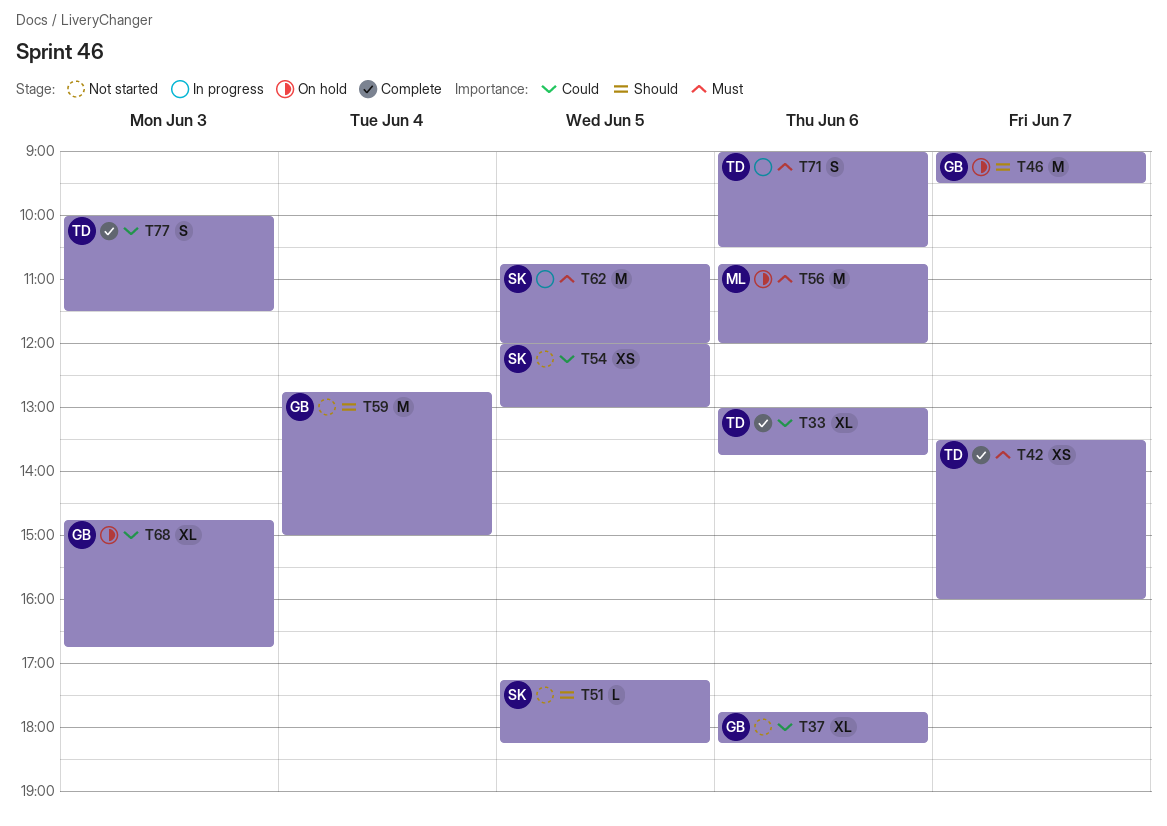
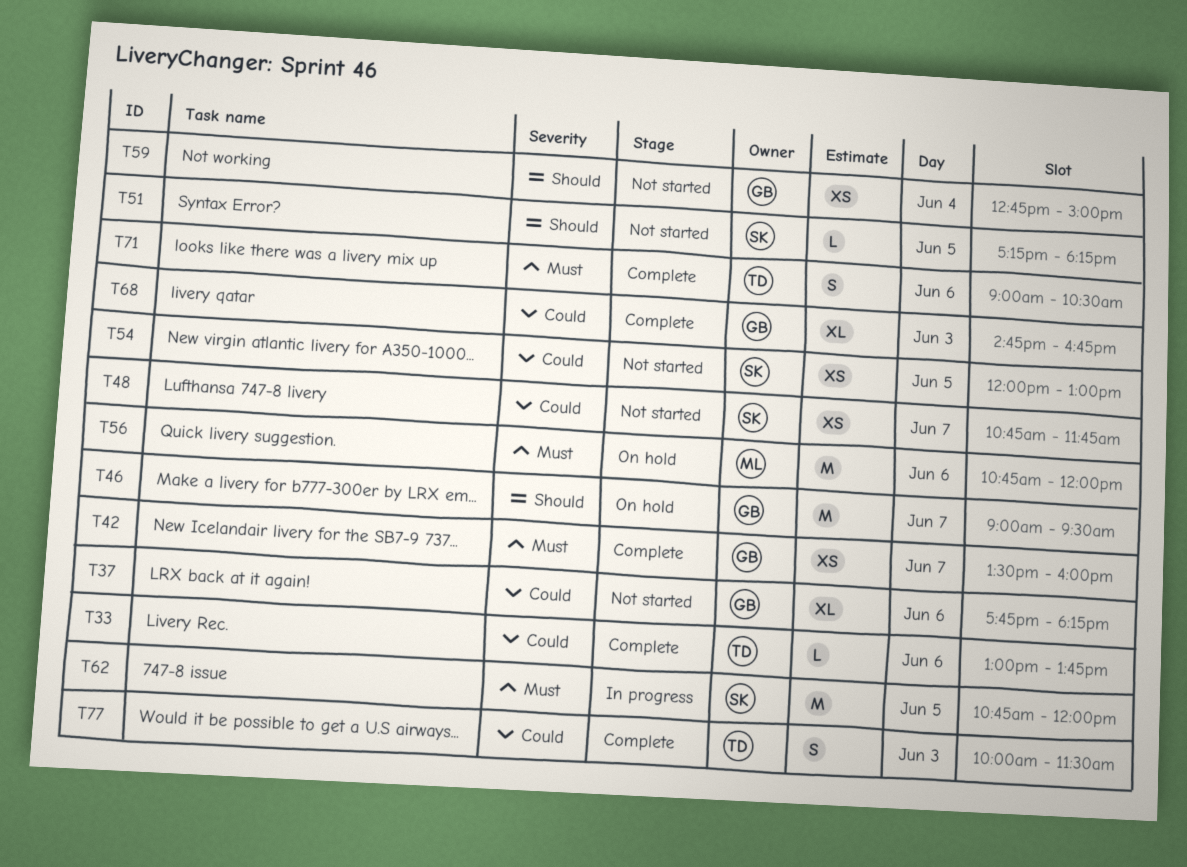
T33, estimate: XL -> L
T42, owner: TD -> GB
T48: none -> present
T59, estimate: M -> XS
T68, status: On hold -> Complete
T71, status: In progress -> Complete

